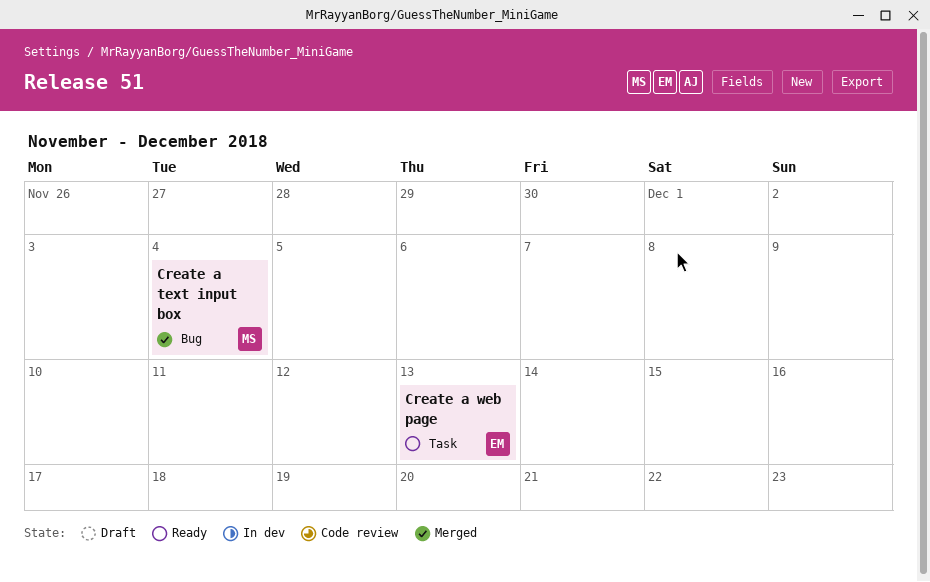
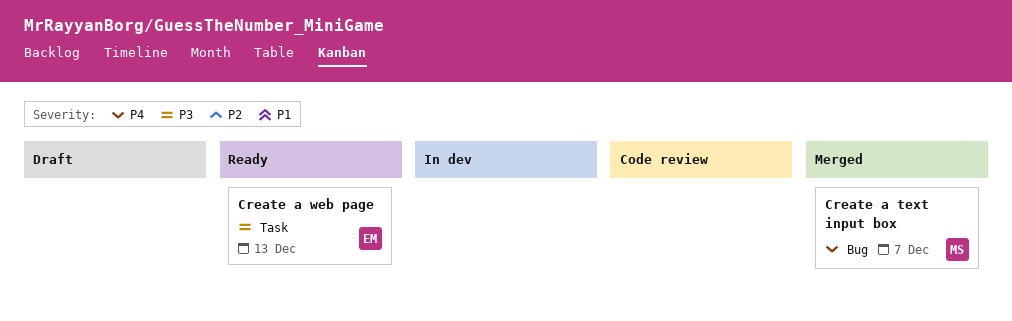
Create a text input box, due: Dec 4 -> Dec 7

